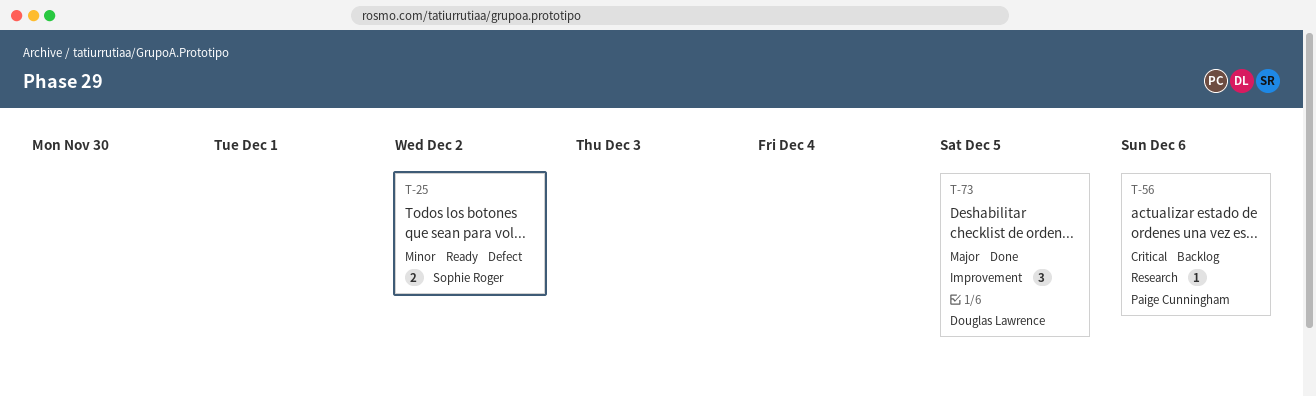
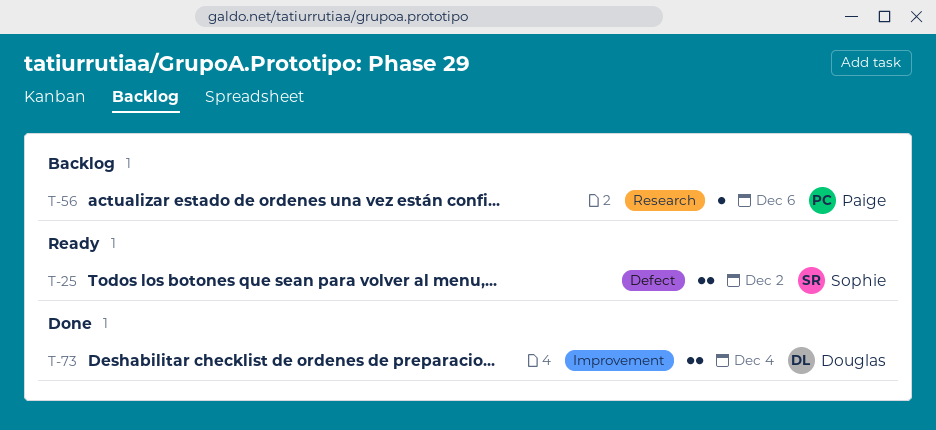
T-73, estimate: 3 -> 2
T-73, due: Dec 5 -> Dec 4

